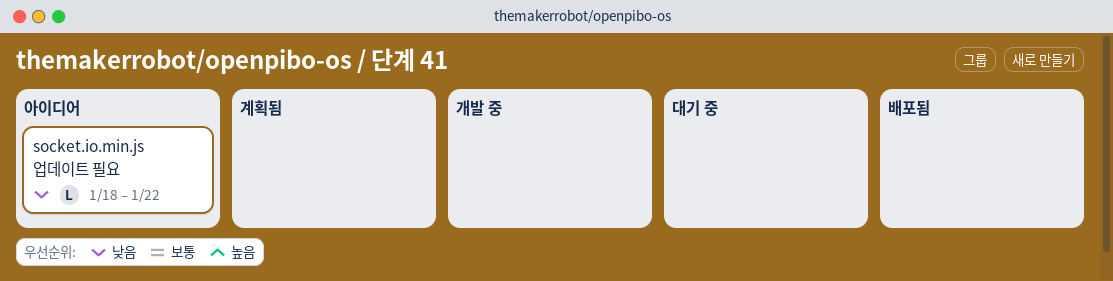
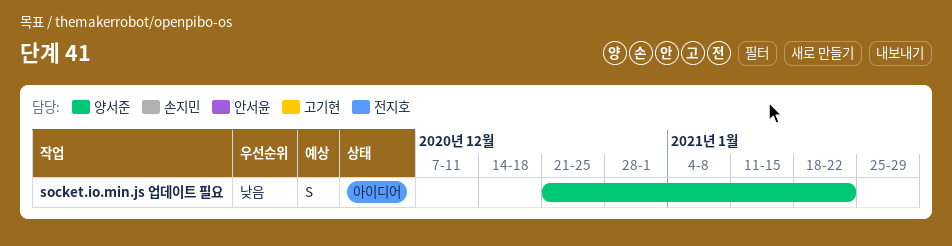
socket.io.min.js 업데이트 필요, estimate: L -> S
socket.io.min.js 업데이트 필요, start: Jan 18 -> Dec 21

